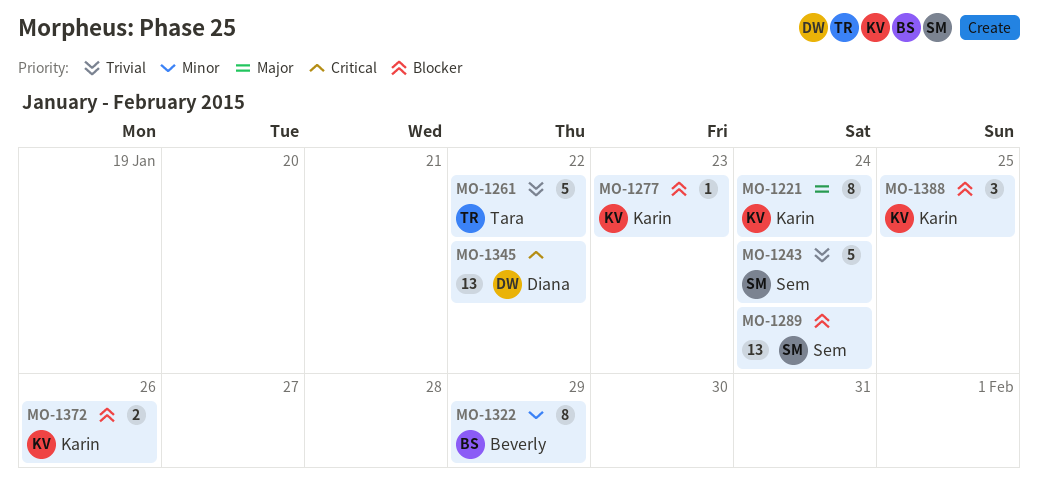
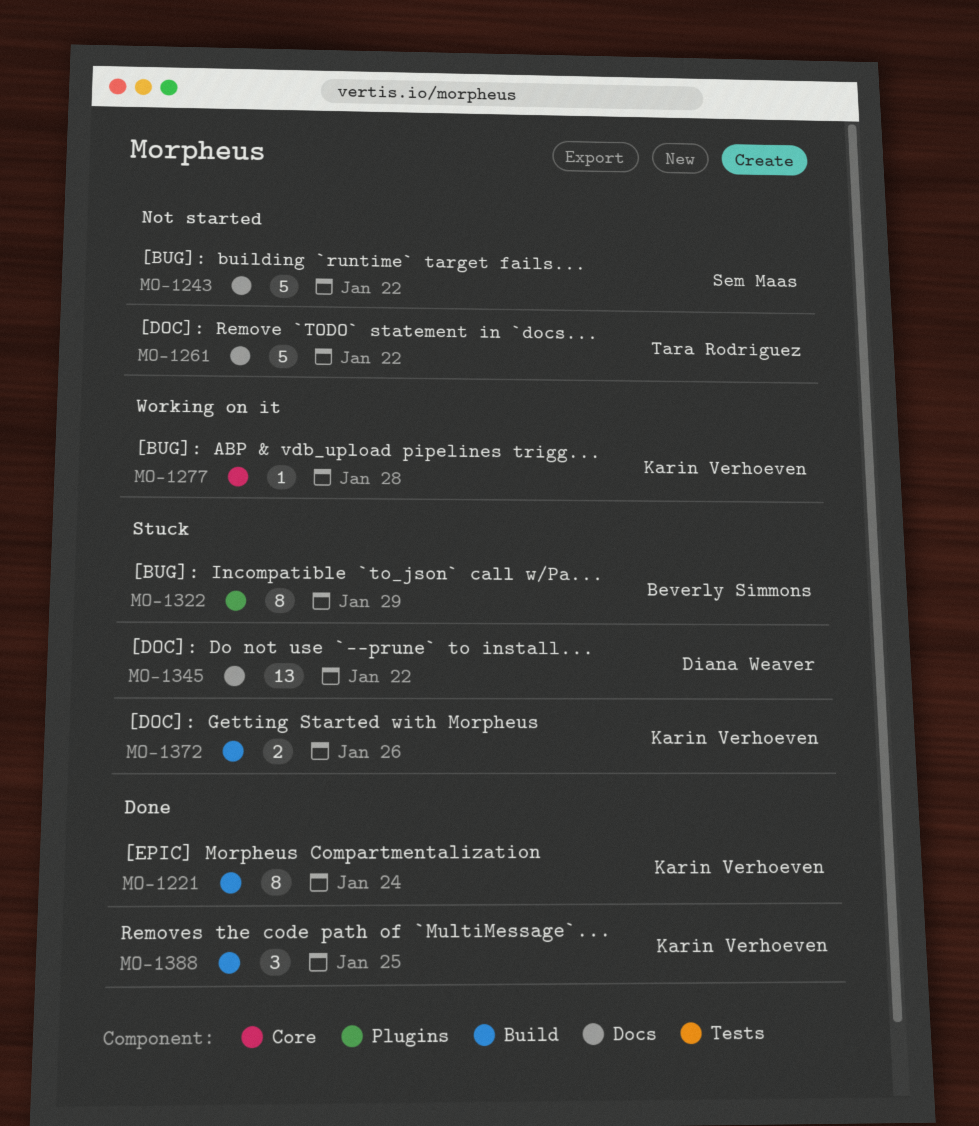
MO-1243, due: Jan 24 -> Jan 22
MO-1277, due: Jan 23 -> Jan 28
MO-1289: present -> none

